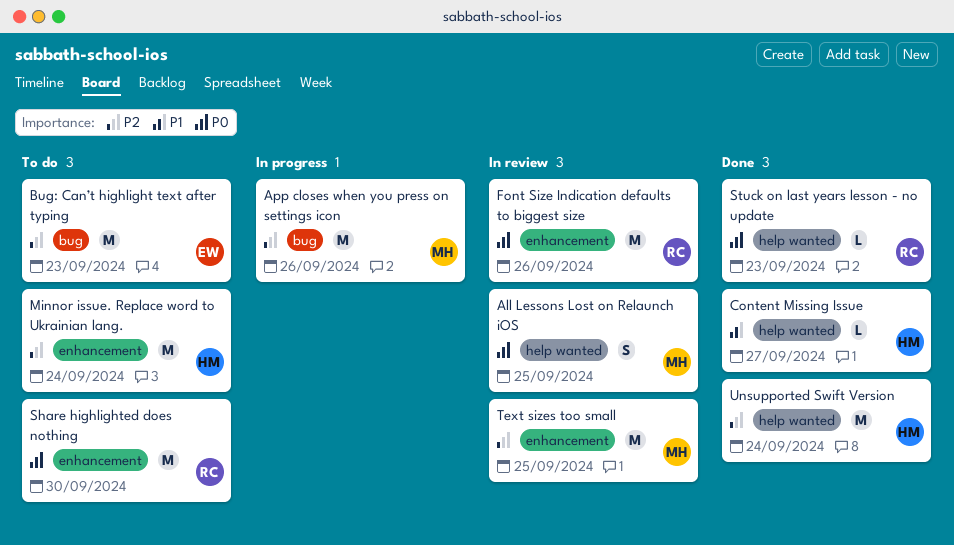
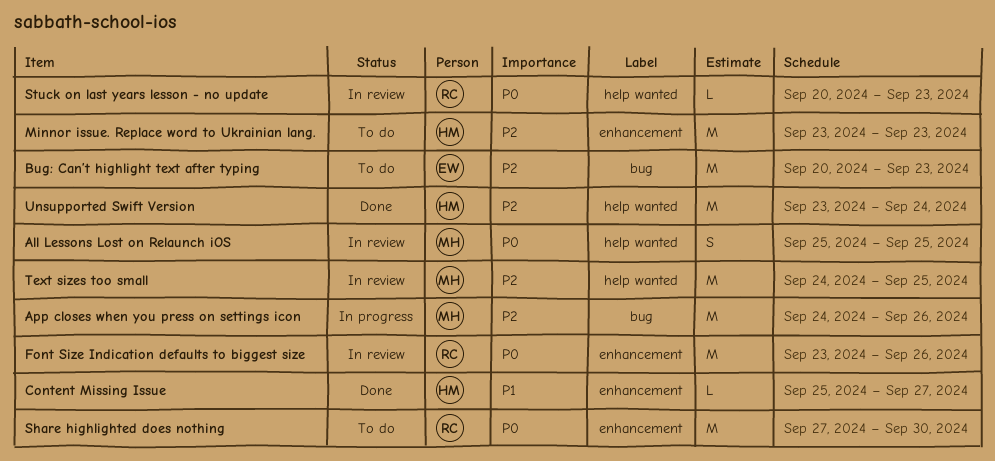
Content Missing Issue, label: help wanted -> enhancement
Minnor issue. Replace word to Ukrainian lang., due: Sep 24 -> Sep 23
Stuck on last years lesson - no update, status: Done -> In review
Text sizes too small, label: enhancement -> help wanted

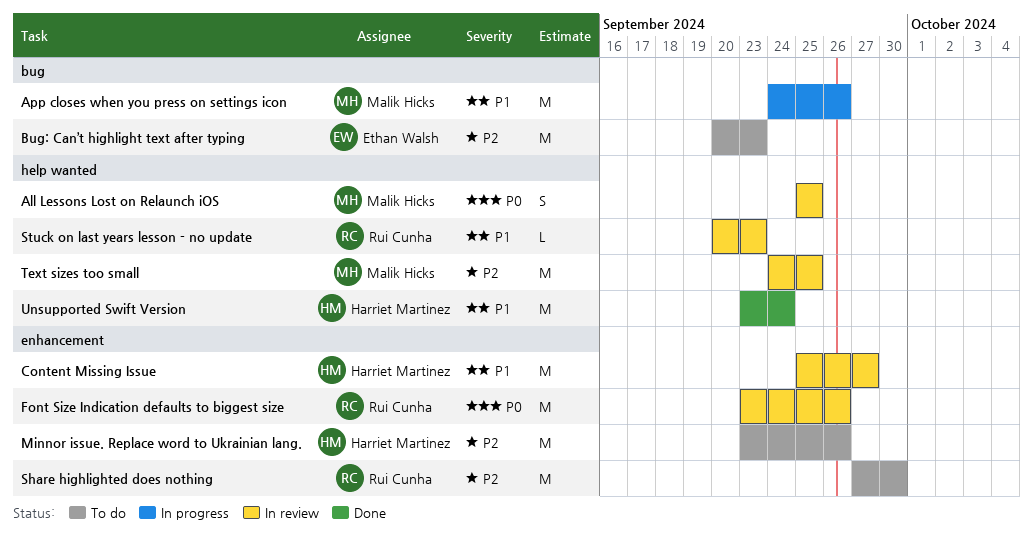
App closes when you press on settings icon, priority: P2 -> P1
Content Missing Issue, status: Done -> In review
Content Missing Issue, estimate: L -> M
Minnor issue. Replace word to Ukrainian lang., due: Sep 23 -> Sep 26
Share highlighted does nothing, priority: P0 -> P2
Stuck on last years lesson - no update, priority: P0 -> P1
Unsupported Swift Version, priority: P2 -> P1

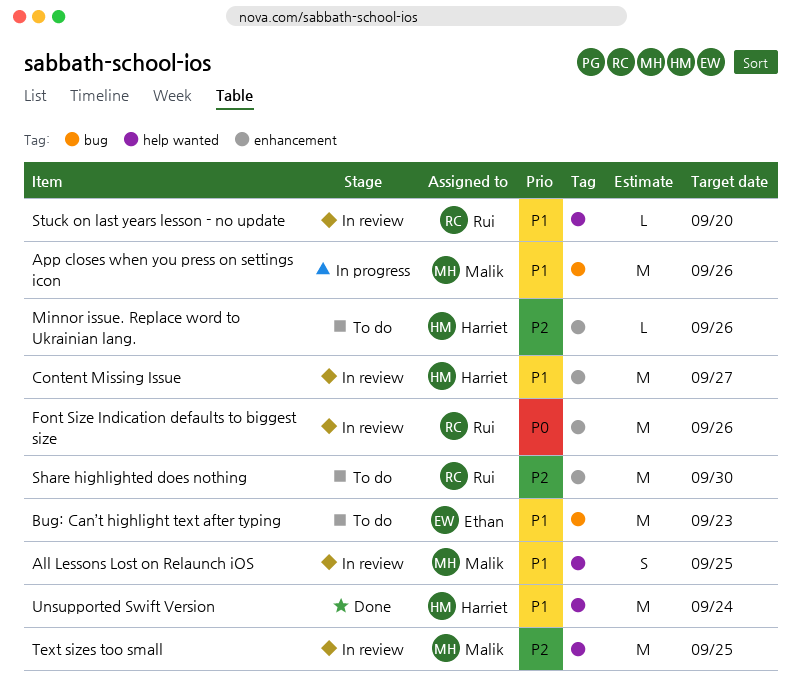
All Lessons Lost on Relaunch iOS, priority: P0 -> P1
Bug: Can’t highlight text after typing, priority: P2 -> P1
Minnor issue. Replace word to Ukrainian lang., estimate: M -> L
Stuck on last years lesson - no update, due: Sep 23 -> Sep 20

